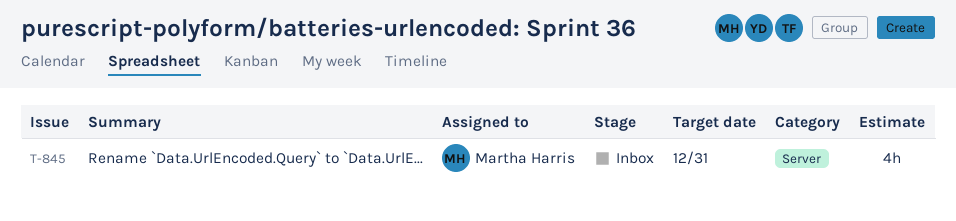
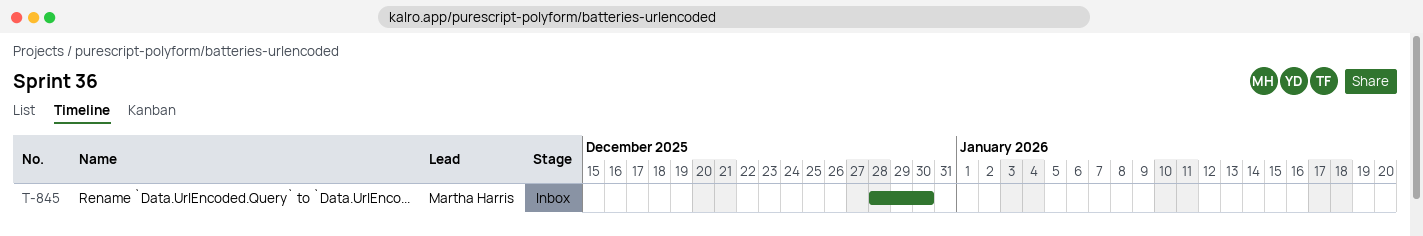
T-845, due: Dec 31 -> Dec 30

